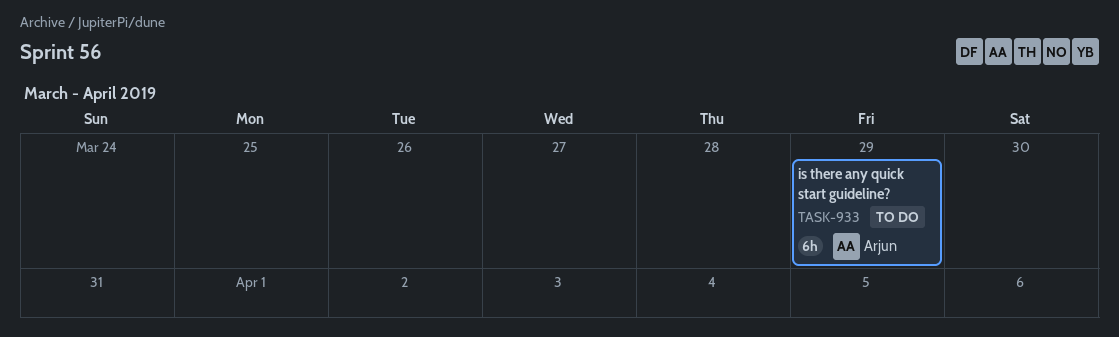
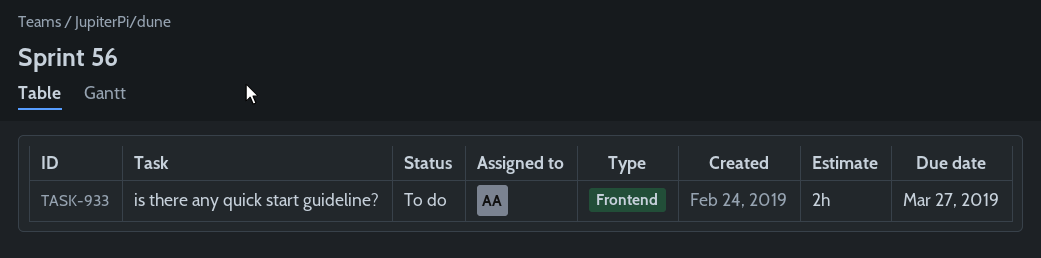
TASK-933, estimate: 6h -> 2h
TASK-933, due: Mar 29 -> Mar 27

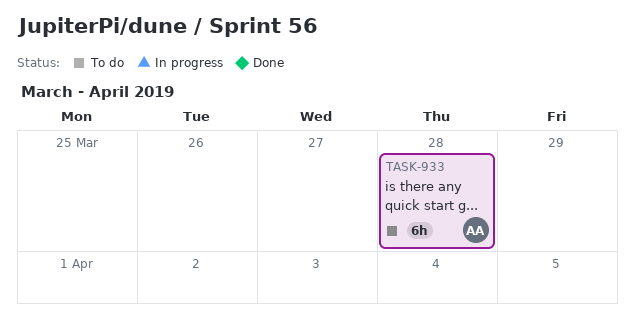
TASK-933, estimate: 2h -> 6h
TASK-933, due: Mar 27 -> Mar 28

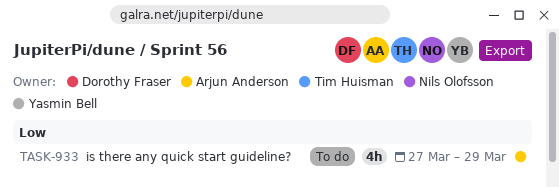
TASK-933, estimate: 6h -> 4h
TASK-933, due: Mar 28 -> Mar 29

